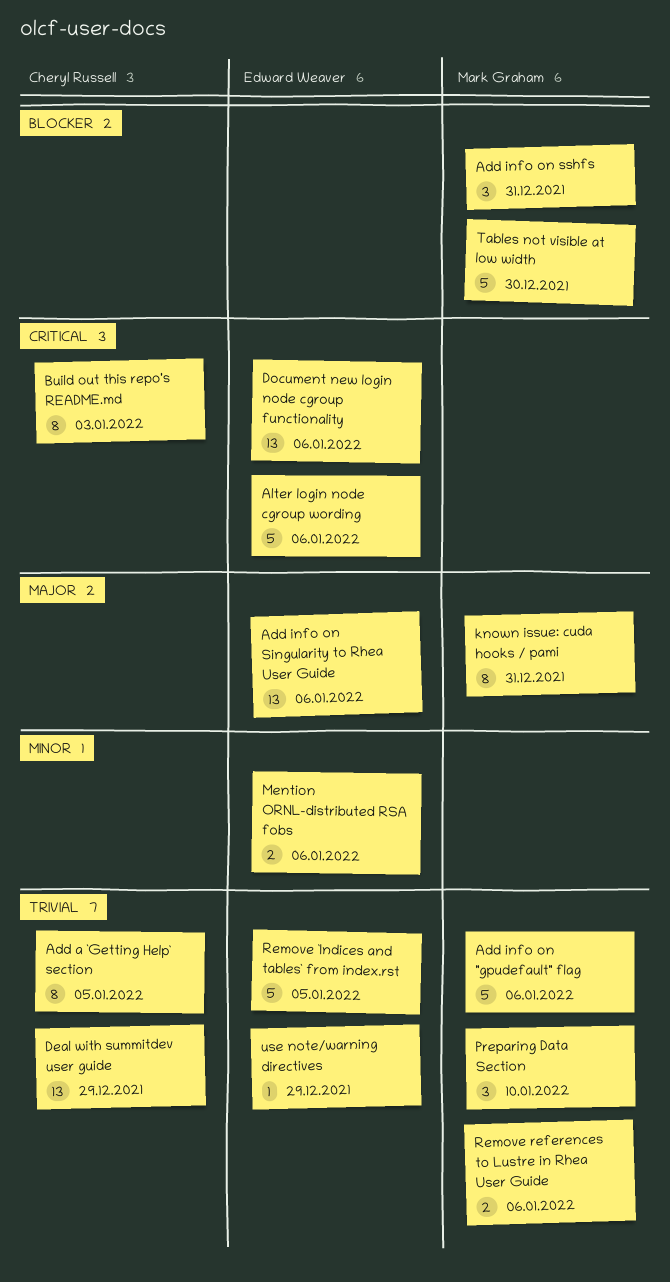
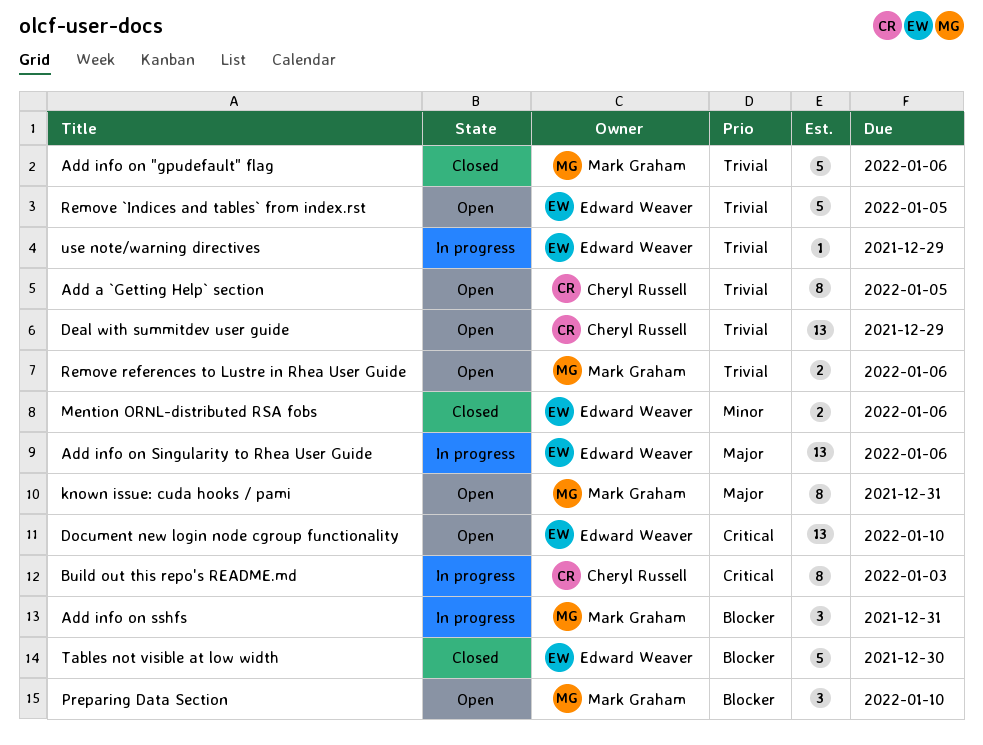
Alter login node cgroup wording: present -> none
Document new login node cgroup functionality, due: Jan 6 -> Jan 10
Preparing Data Section, priority: Trivial -> Blocker
Tables not visible at low width, owner: Mark Graham -> Edward Weaver

